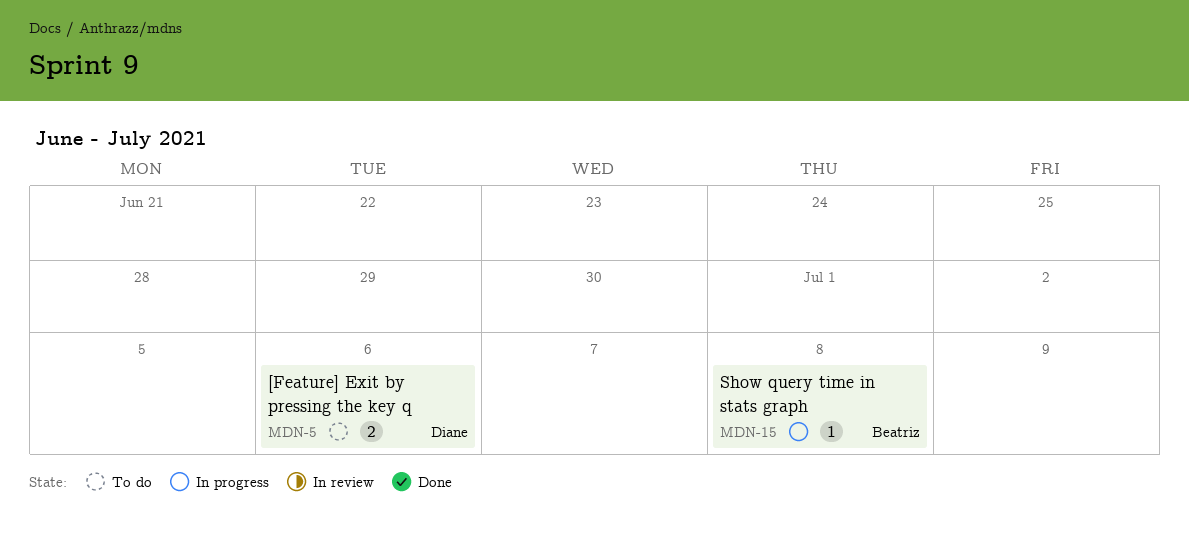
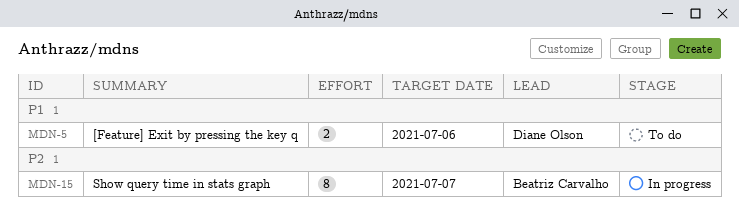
MDN-15, estimate: 1 -> 8
MDN-15, due: Jul 8 -> Jul 7

